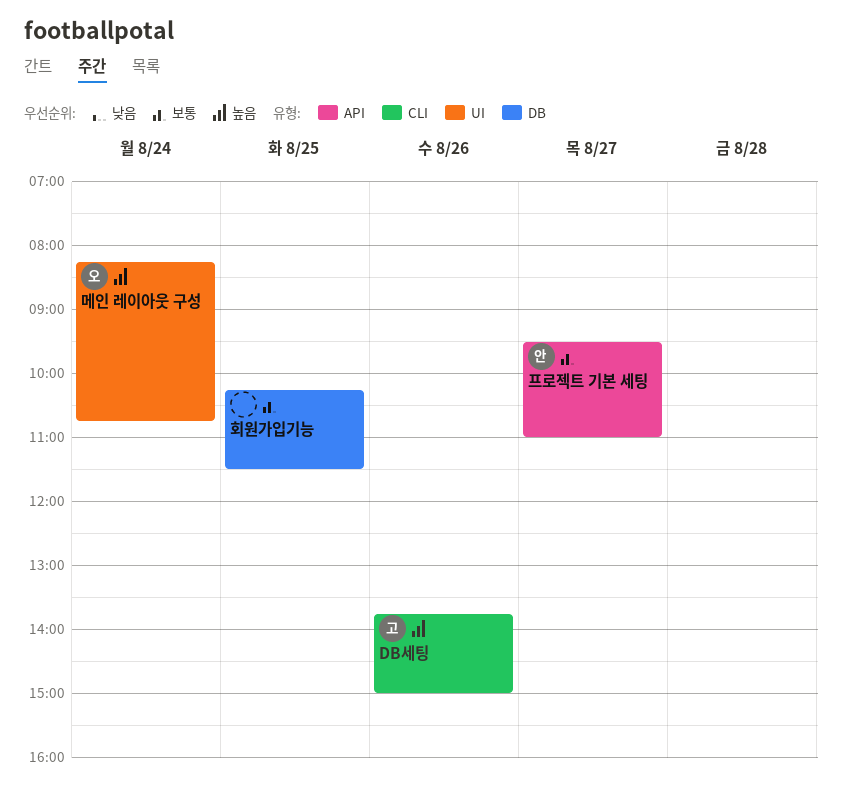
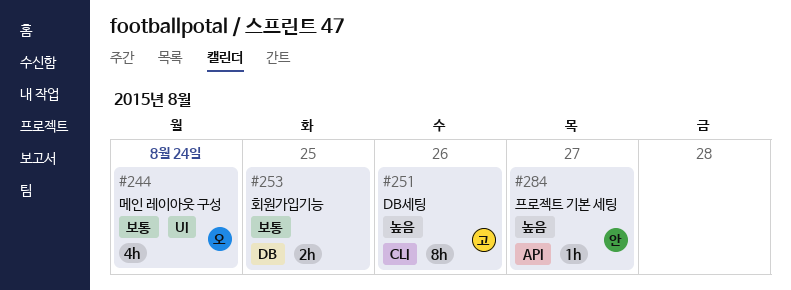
메인 레이아웃 구성, priority: 높음 -> 보통
프로젝트 기본 세팅, priority: 보통 -> 높음

